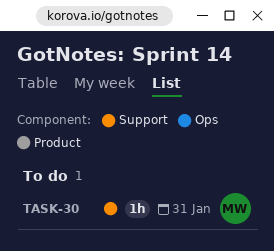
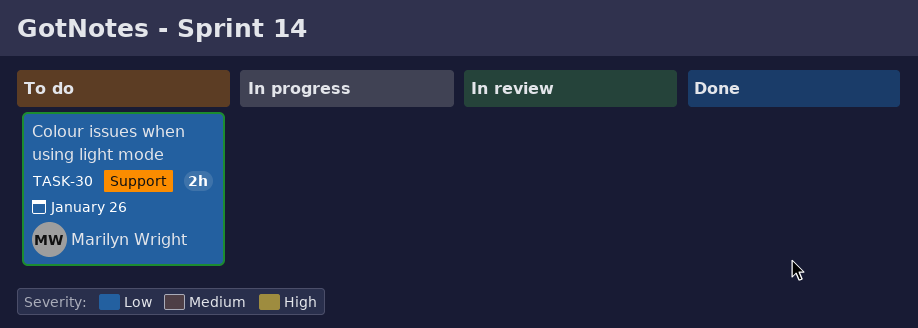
TASK-30, estimate: 1h -> 2h
TASK-30, due: Jan 31 -> Jan 26

